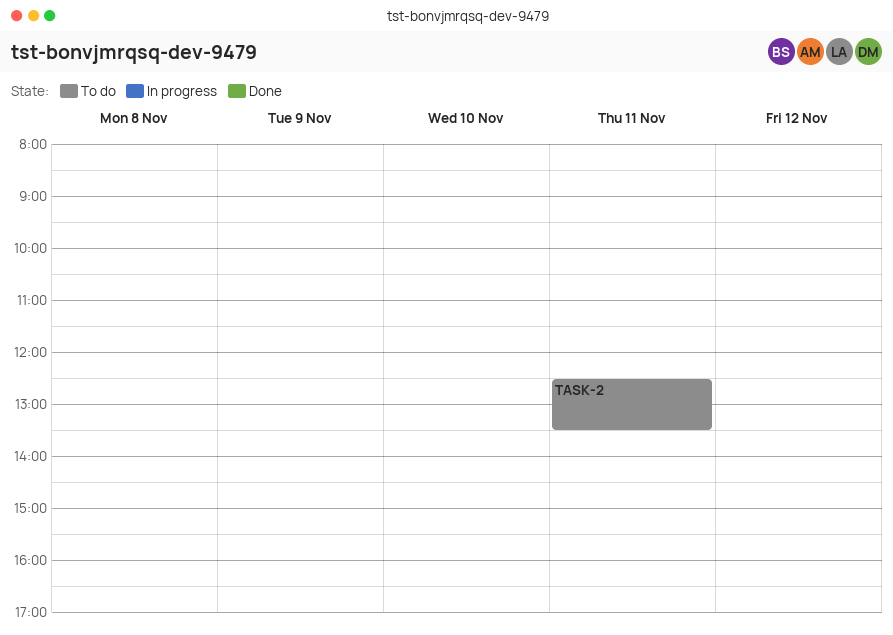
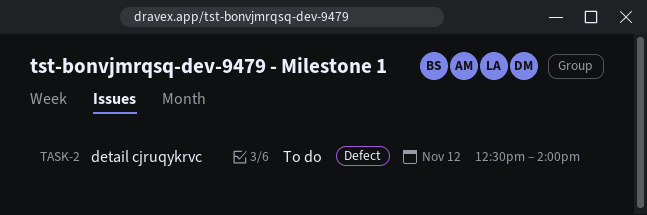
TASK-2, day: Nov 11 -> Nov 12
TASK-2, ends: 13:30 -> 14:00

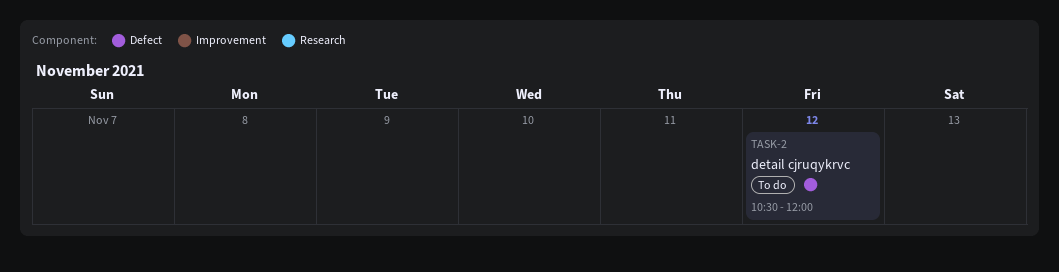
TASK-2, begins: 12:30 -> 10:30
TASK-2, ends: 14:00 -> 12:00

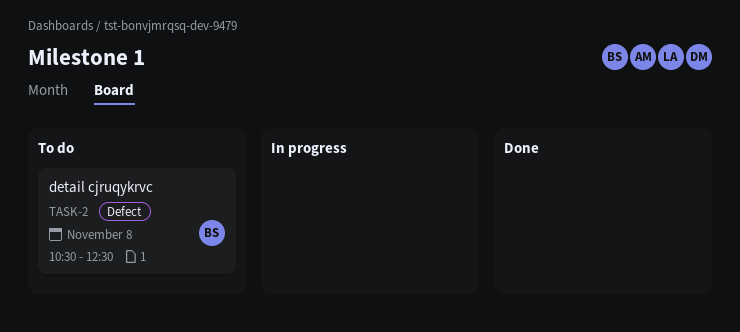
TASK-2, day: Nov 12 -> Nov 8
TASK-2, ends: 12:00 -> 12:30

